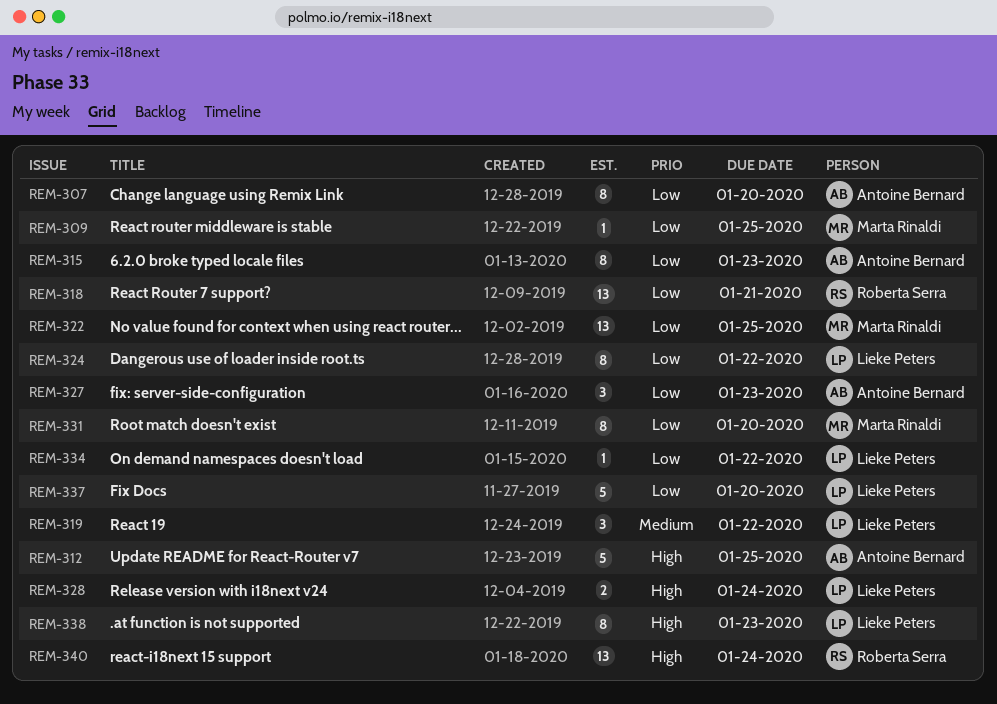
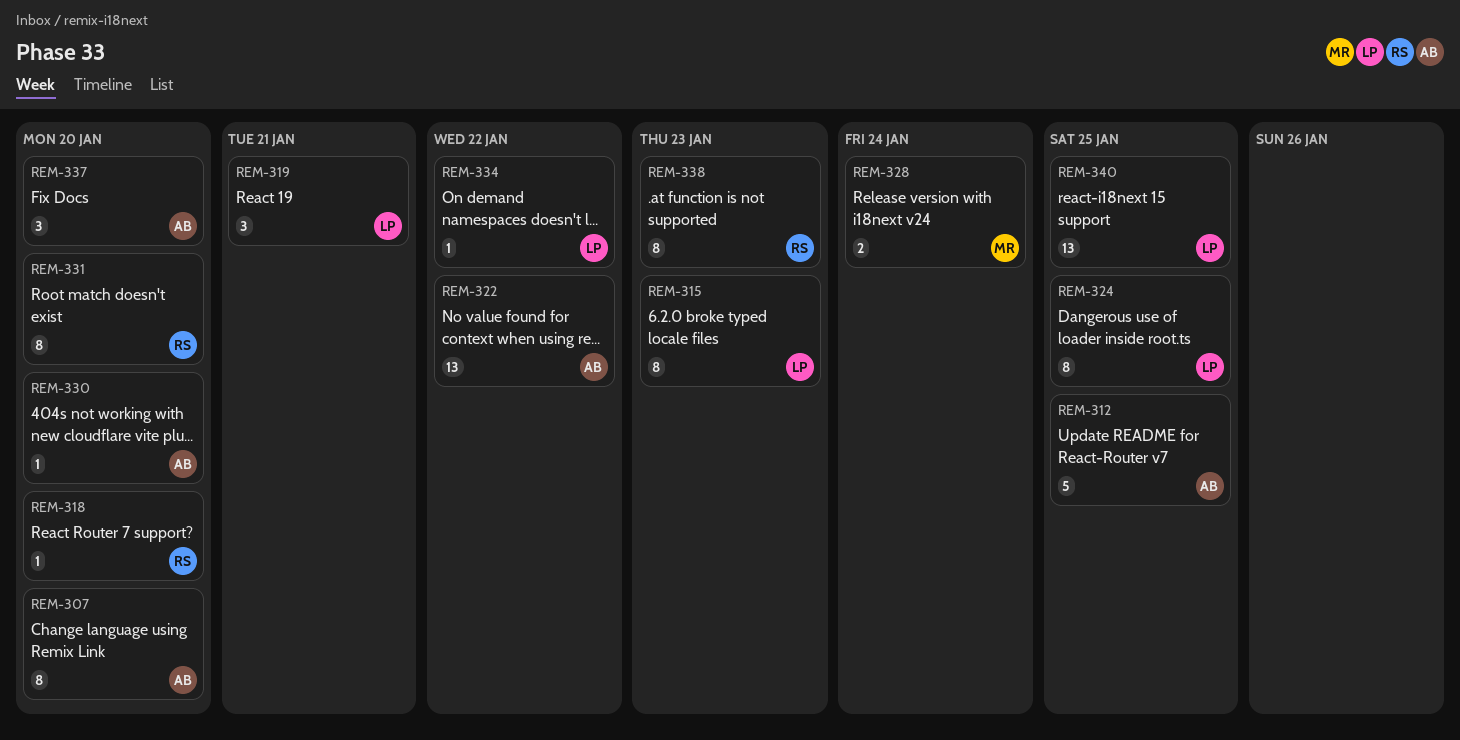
REM-309: present -> none
REM-315, owner: Antoine Bernard -> Lieke Peters
REM-318, estimate: 13 -> 1
REM-318, due: Jan 21 -> Jan 20
REM-319, due: Jan 22 -> Jan 21
REM-322, owner: Marta Rinaldi -> Antoine Bernard
REM-322, due: Jan 25 -> Jan 22
REM-324, due: Jan 22 -> Jan 25
REM-327: present -> none
REM-328, owner: Lieke Peters -> Marta Rinaldi
REM-330: none -> present
REM-331, owner: Marta Rinaldi -> Roberta Serra
REM-337, owner: Lieke Peters -> Antoine Bernard
REM-337, estimate: 5 -> 3
REM-338, owner: Lieke Peters -> Roberta Serra
REM-340, owner: Roberta Serra -> Lieke Peters
REM-340, due: Jan 24 -> Jan 25

